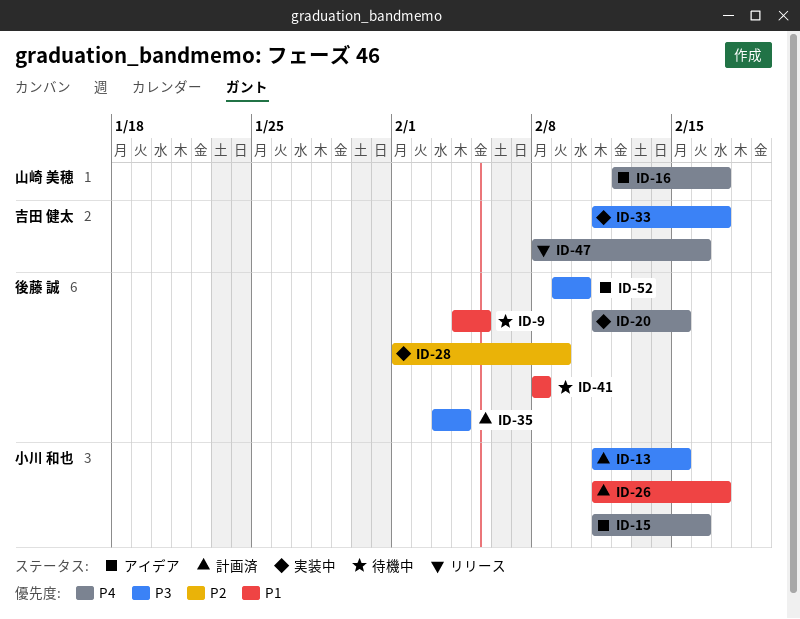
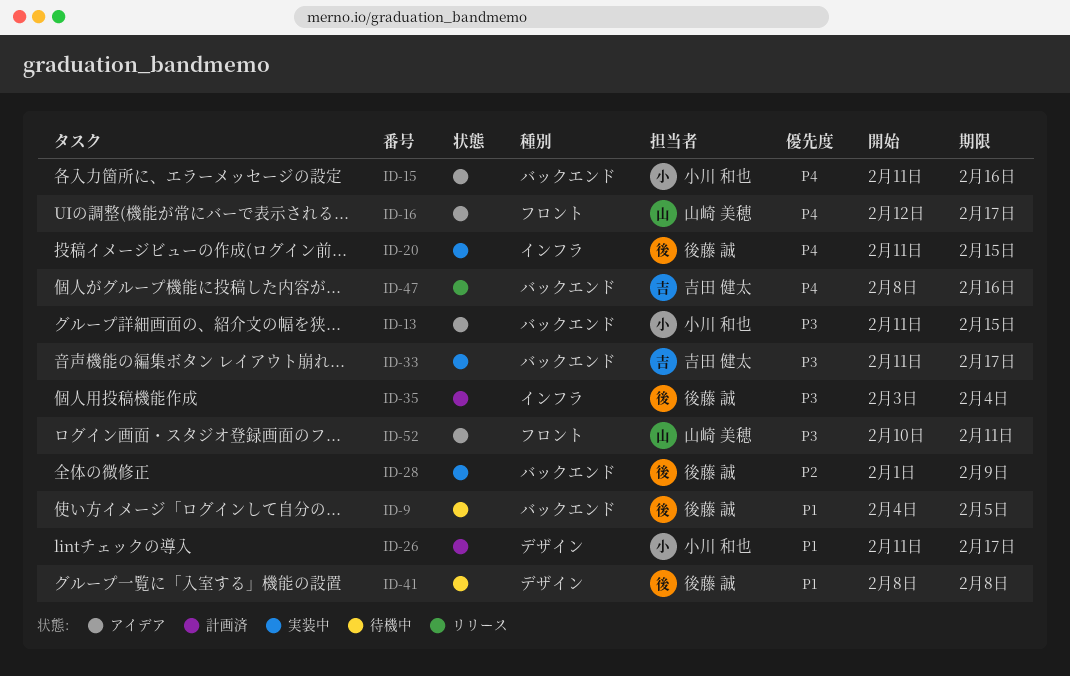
ID-13, status: 計画済 -> アイデア
ID-52, owner: 後藤 誠 -> 山崎 美穂
ID-52, start: Feb 9 -> Feb 10
ID-52, due: Feb 10 -> Feb 11

